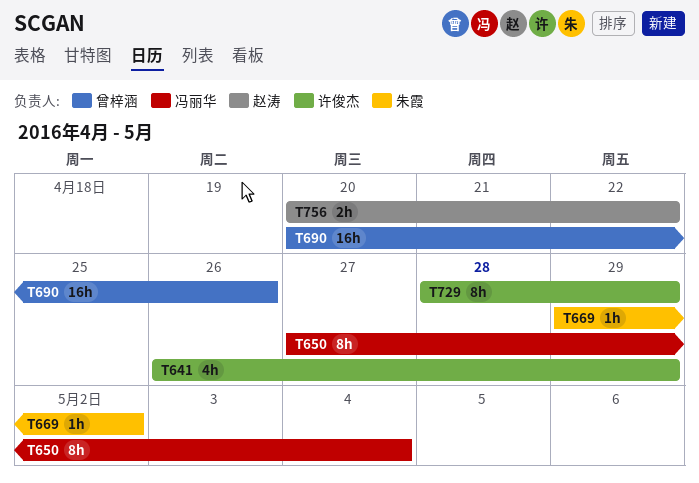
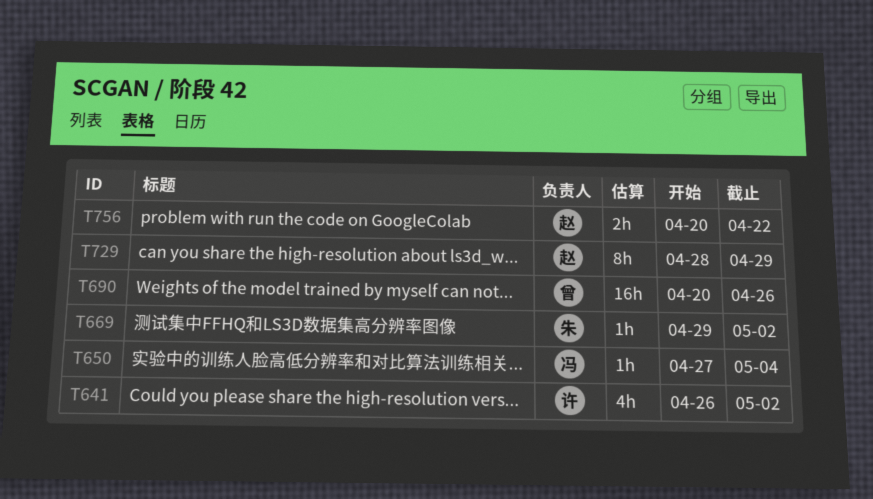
T641, due: Apr 29 -> May 2
T650, estimate: 8h -> 1h
T729, owner: 许俊杰 -> 赵涛

